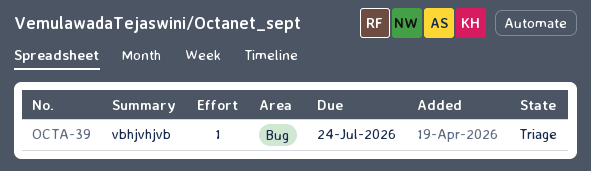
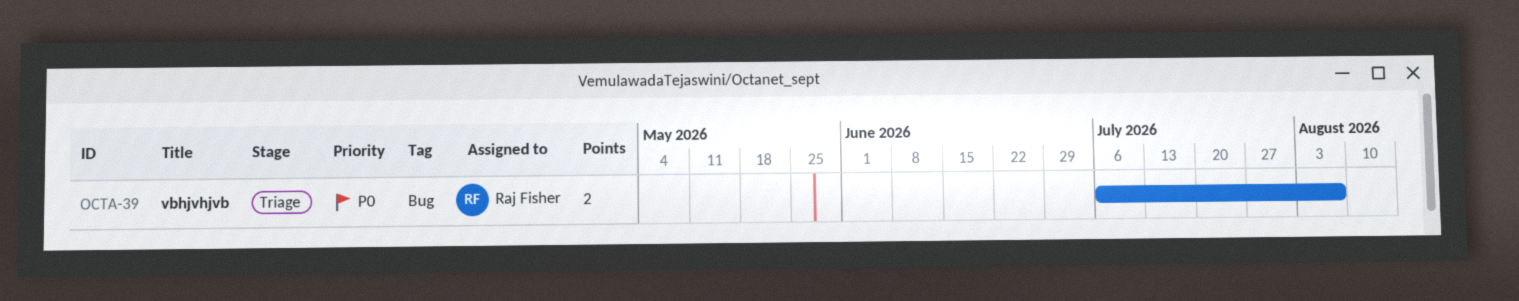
OCTA-39, estimate: 1 -> 2
OCTA-39, due: Jul 24 -> Aug 7

